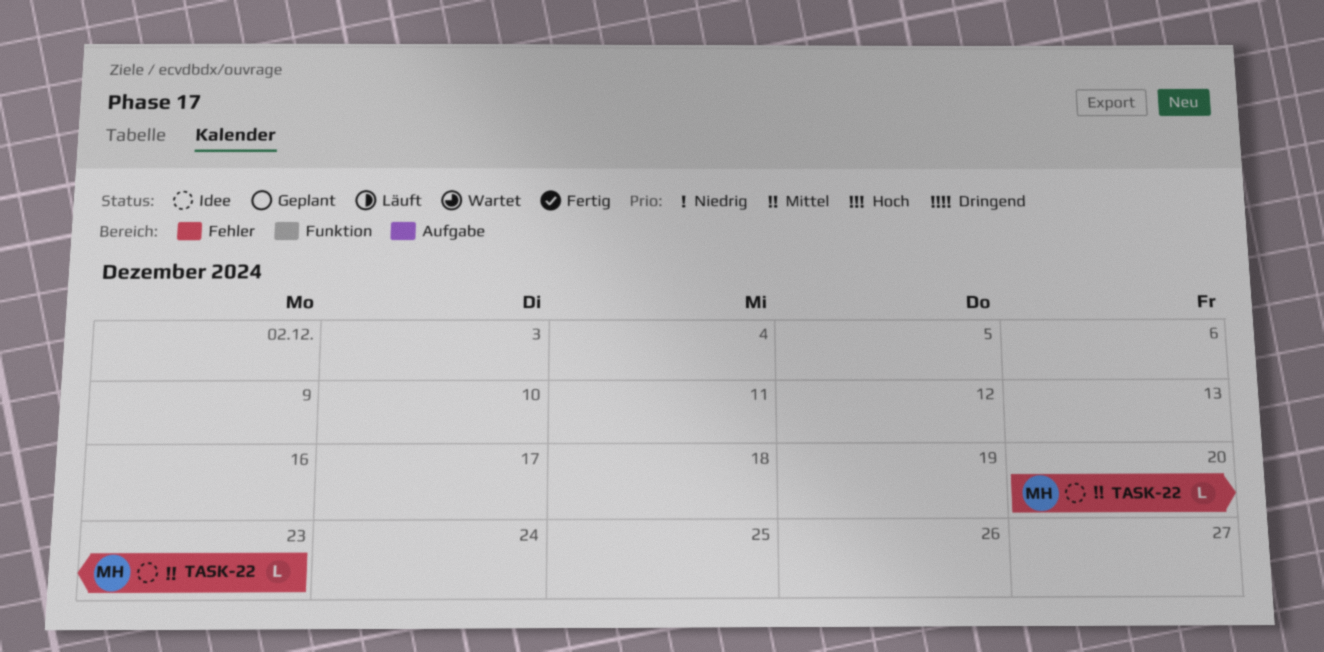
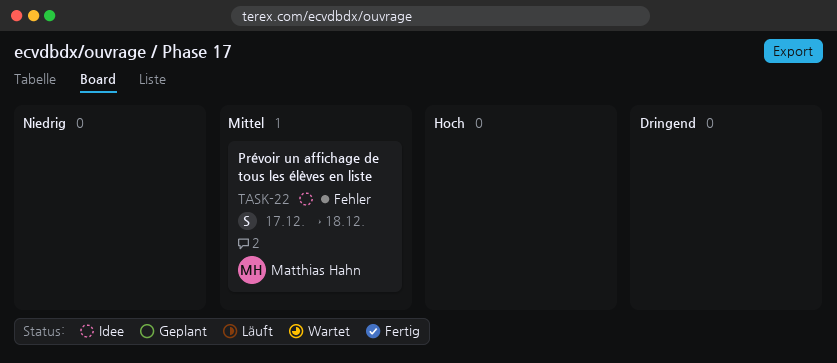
TASK-22, estimate: L -> S
TASK-22, start: Dec 20 -> Dec 17
TASK-22, due: Dec 23 -> Dec 18

